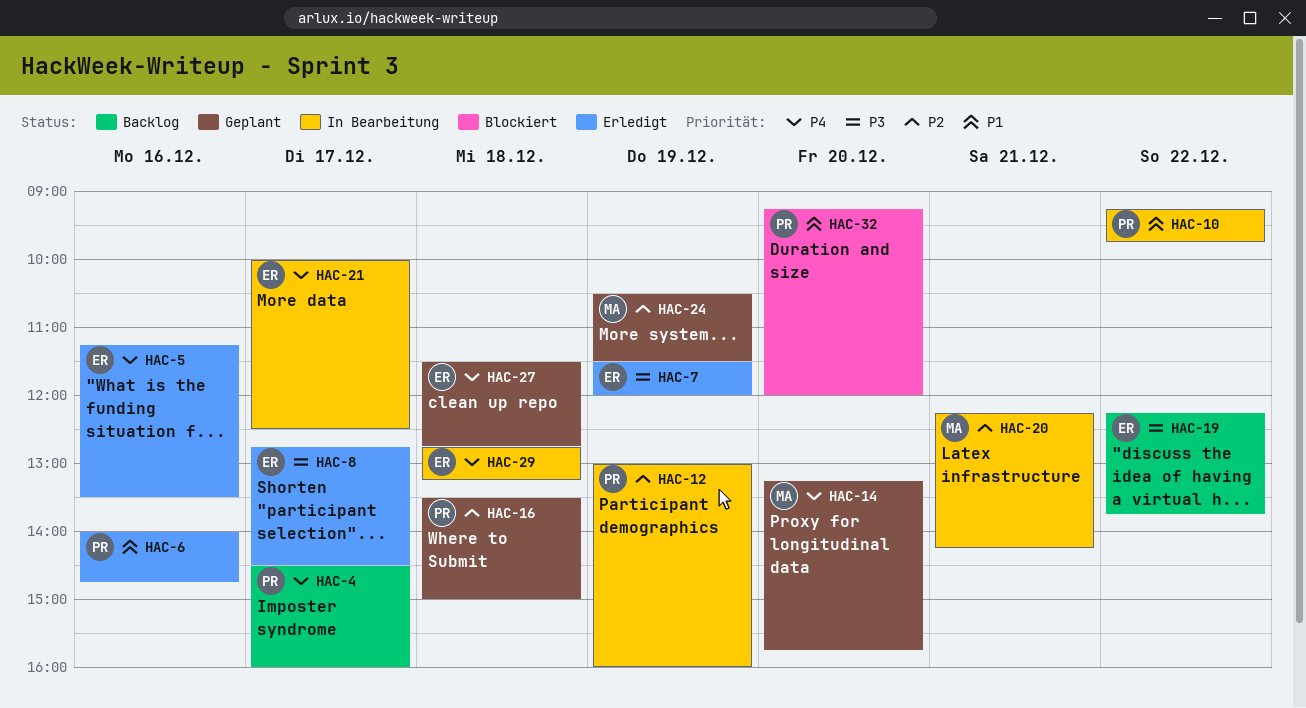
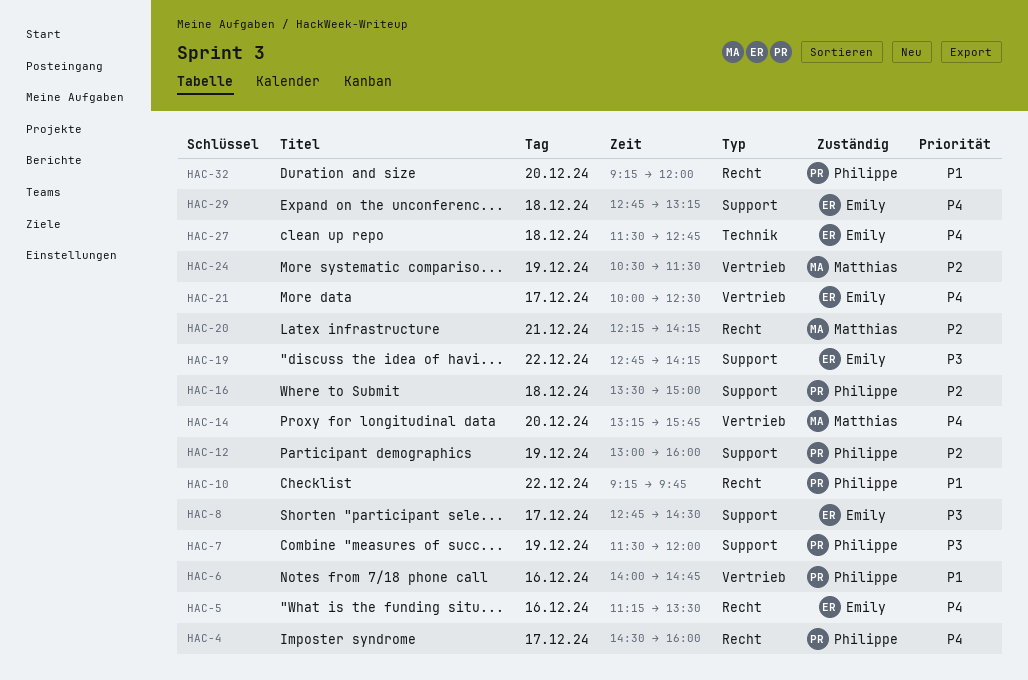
HAC-7, owner: Emily -> Philippe
HAC-19, begins: 12:15 -> 12:45
HAC-19, ends: 13:45 -> 14:15

